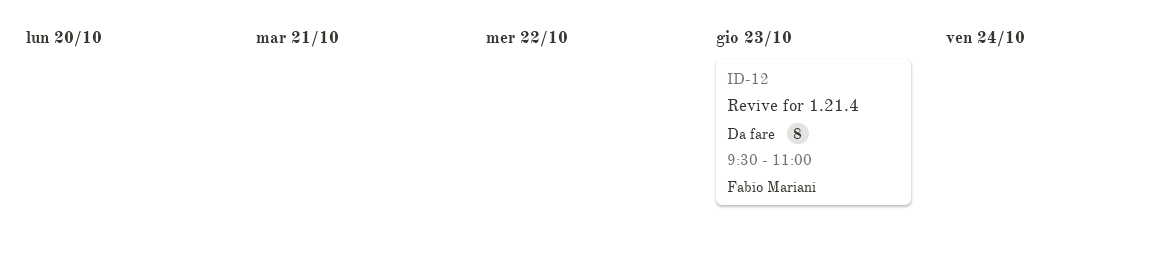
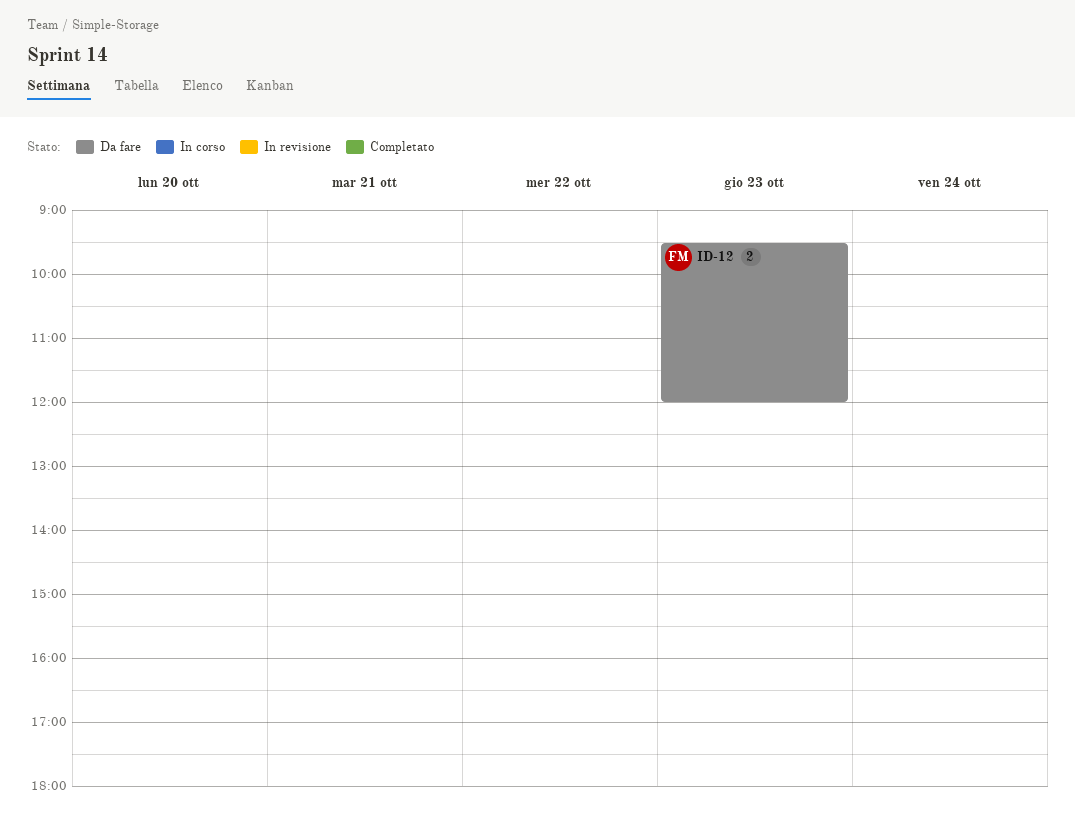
ID-12, estimate: 8 -> 2
ID-12, ends: 11:00 -> 12:00

